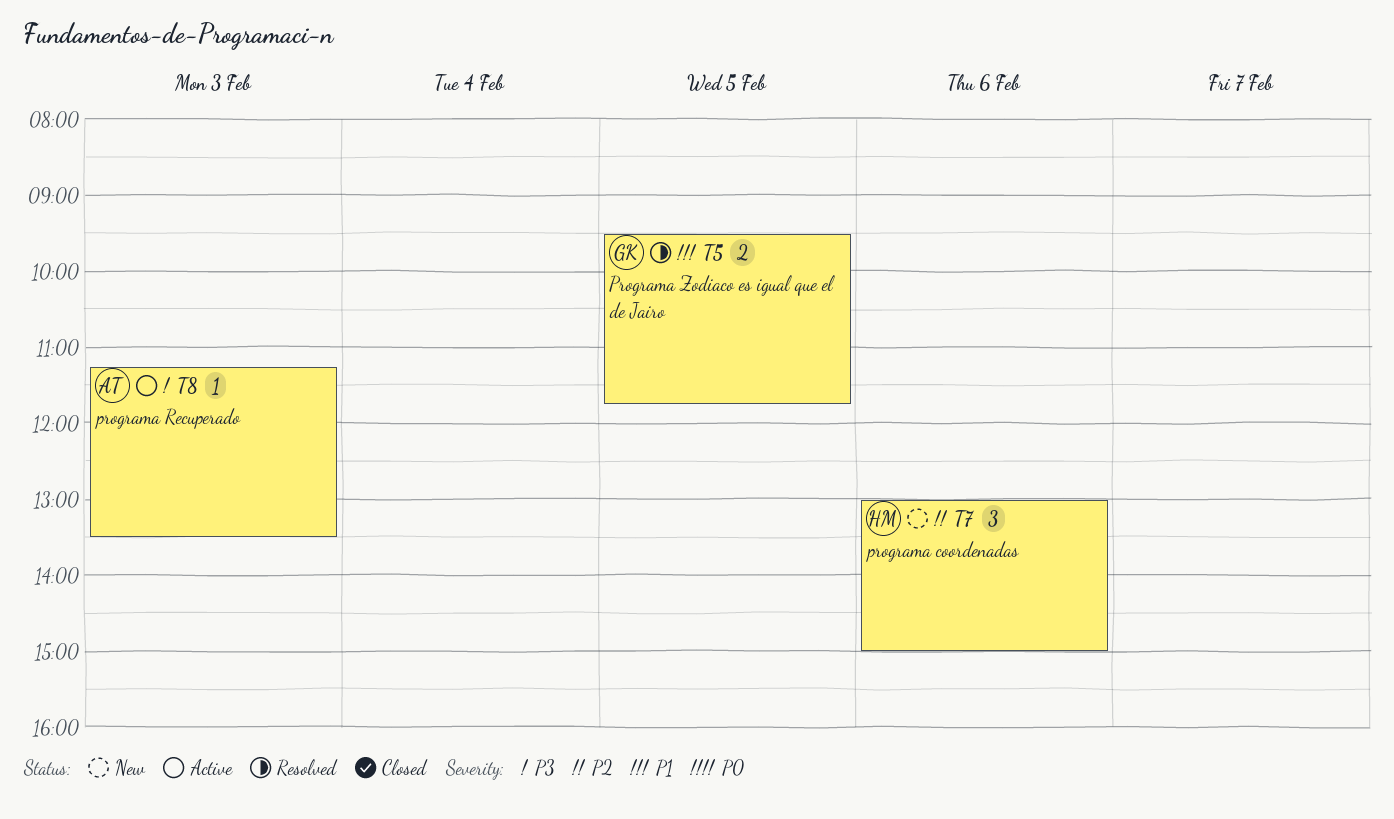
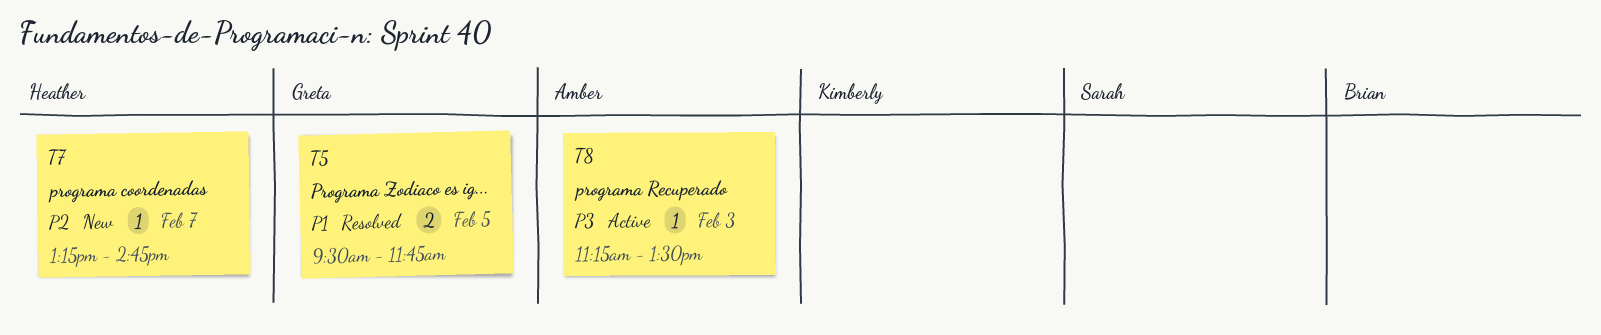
T7, estimate: 3 -> 1
T7, day: Feb 6 -> Feb 7
T7, begins: 13:00 -> 13:15
T7, ends: 15:00 -> 14:45

